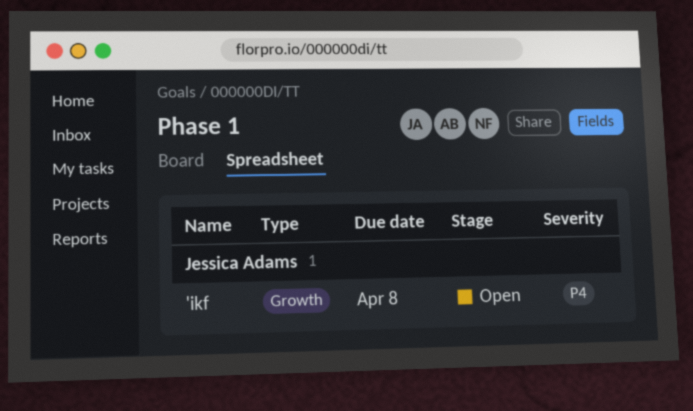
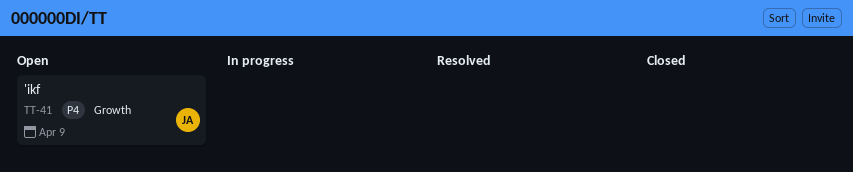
'ikf, due: Apr 8 -> Apr 9

